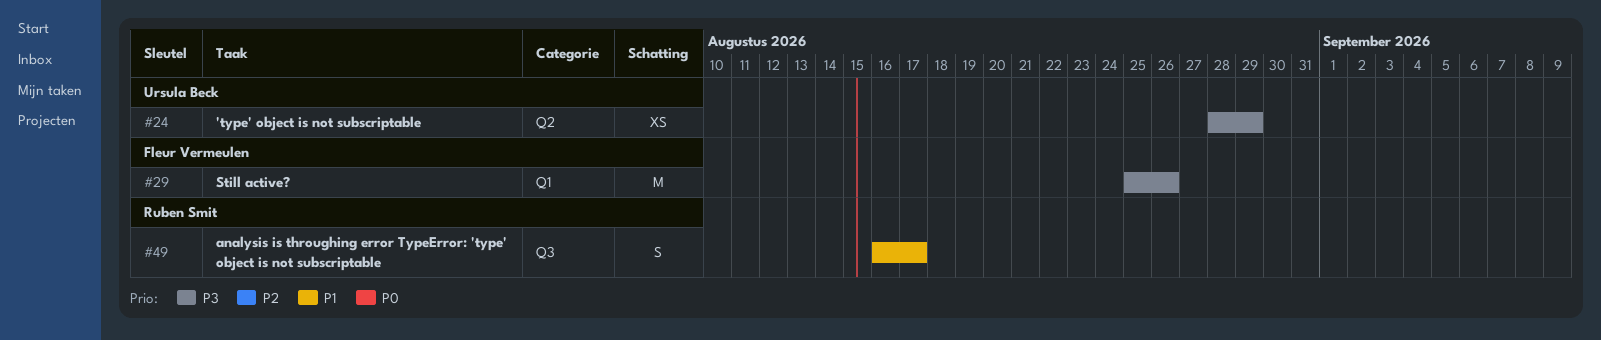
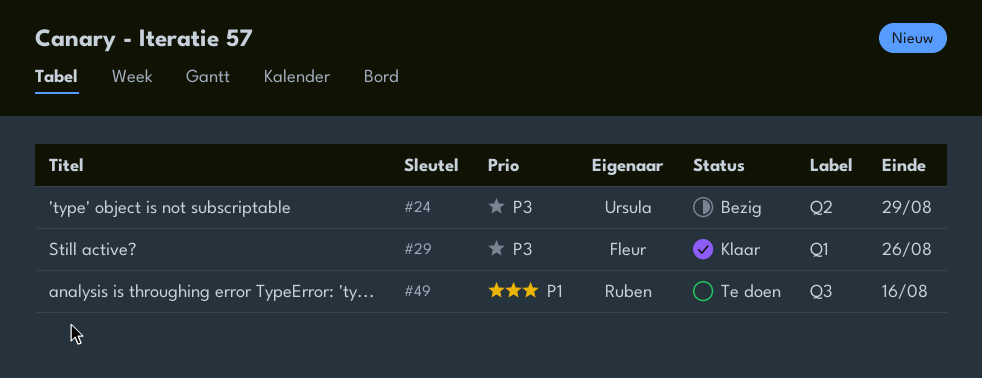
#49, due: Aug 17 -> Aug 16

